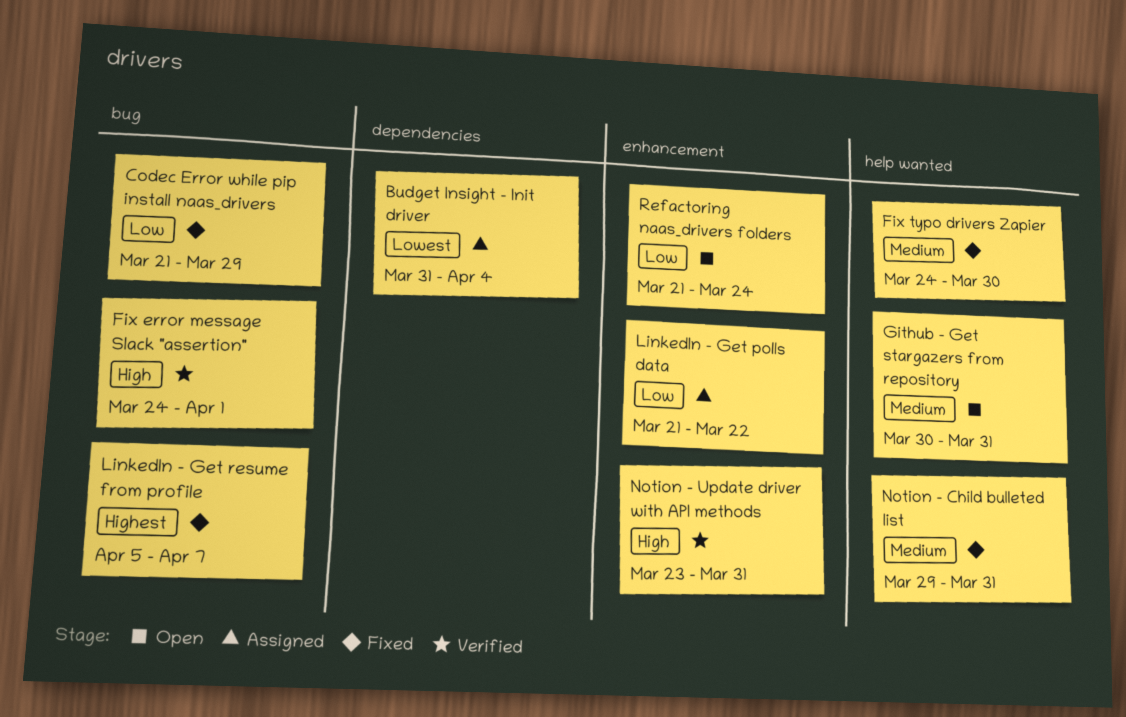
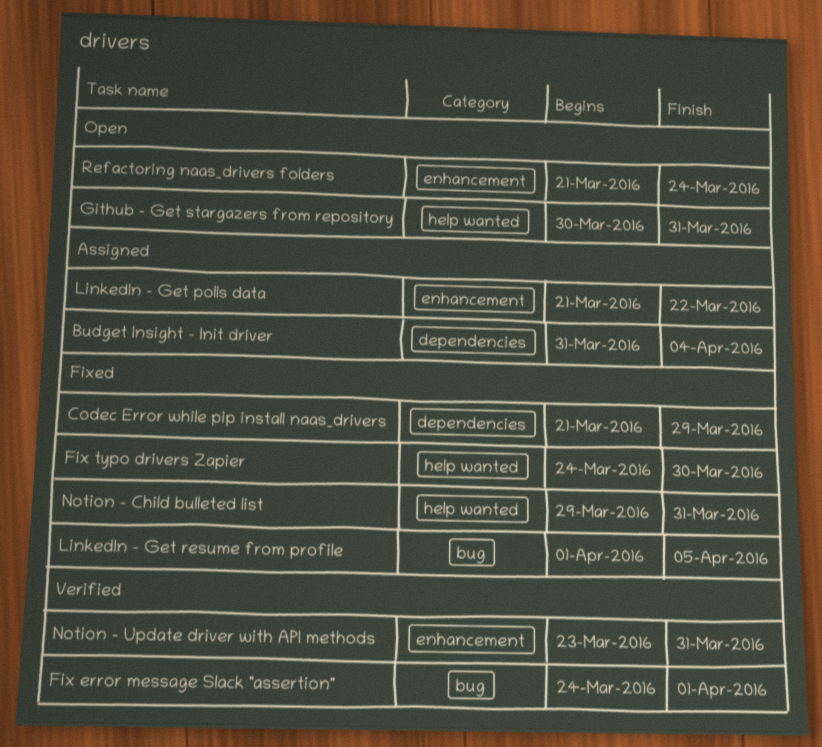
Codec Error while pip install naas_drivers, label: bug -> dependencies
LinkedIn - Get resume from profile, start: Apr 5 -> Apr 1
LinkedIn - Get resume from profile, due: Apr 7 -> Apr 5

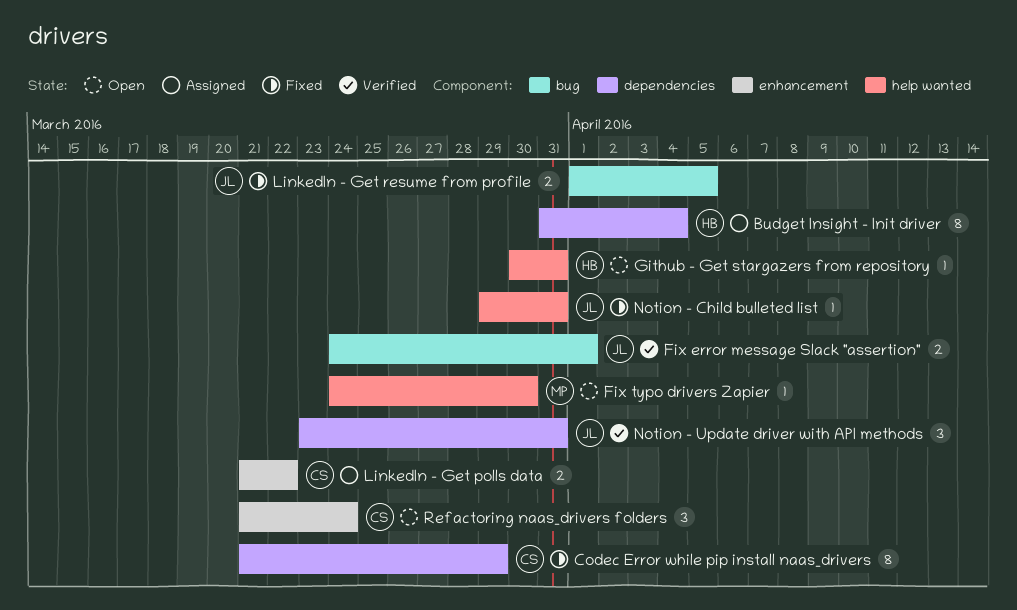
Fix typo drivers Zapier, status: Fixed -> Open
Notion - Update driver with API methods, label: enhancement -> dependencies

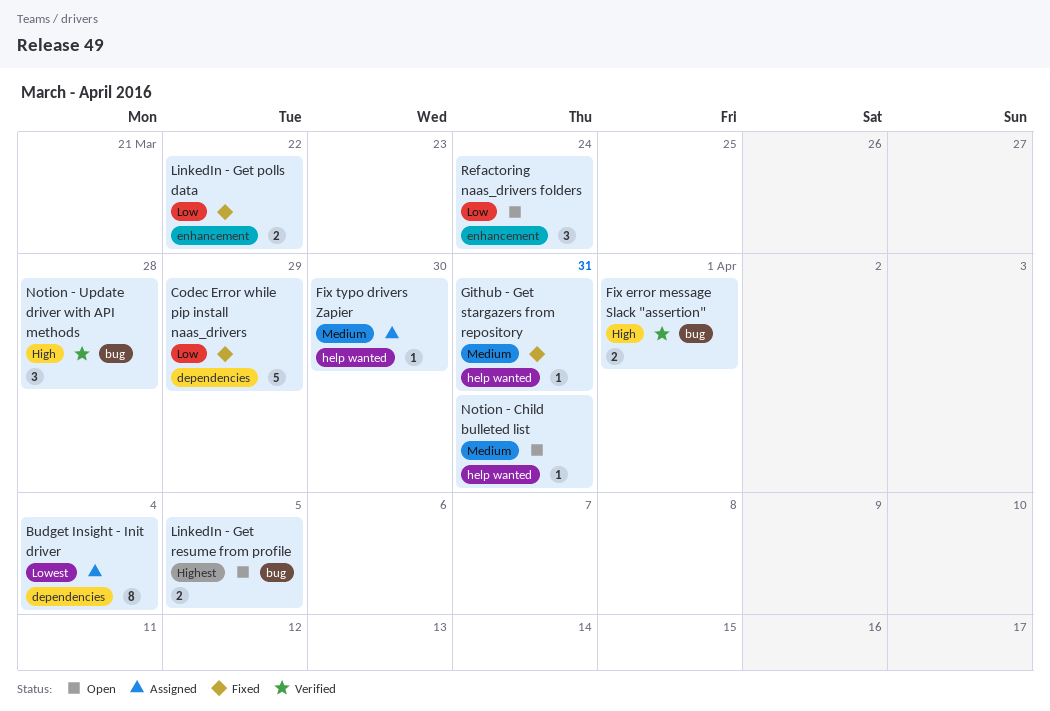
Codec Error while pip install naas_drivers, estimate: 8 -> 5
Fix typo drivers Zapier, status: Open -> Assigned
Github - Get stargazers from repository, status: Open -> Fixed
LinkedIn - Get polls data, status: Assigned -> Fixed
LinkedIn - Get resume from profile, status: Fixed -> Open
Notion - Child bulleted list, status: Fixed -> Open
Notion - Update driver with API methods, label: dependencies -> bug
Notion - Update driver with API methods, due: Mar 31 -> Mar 28

